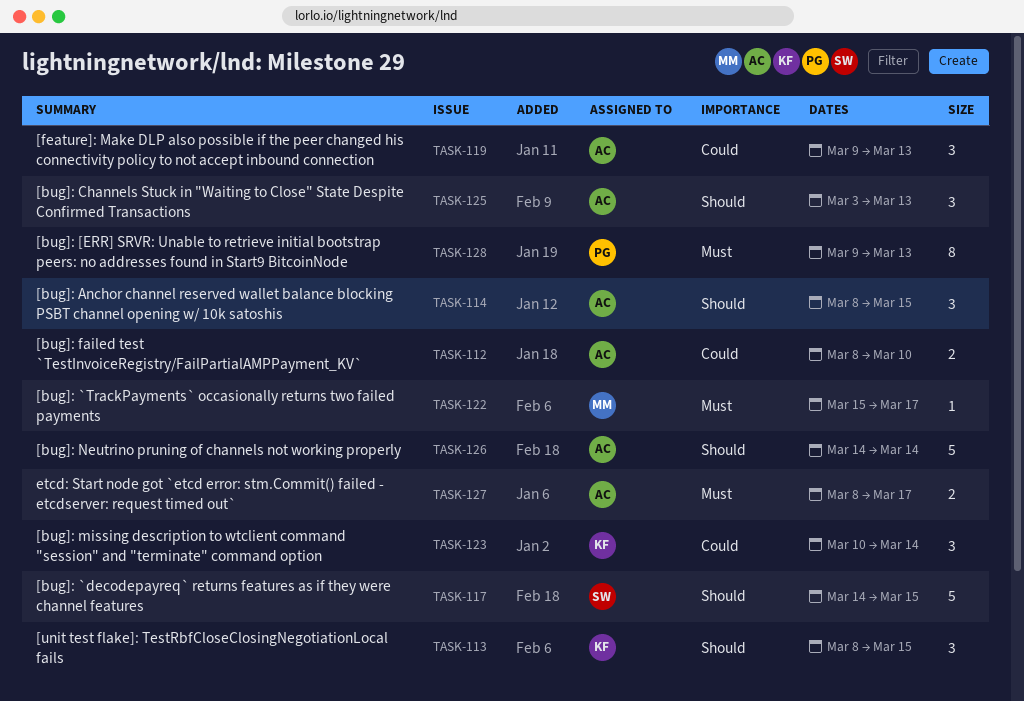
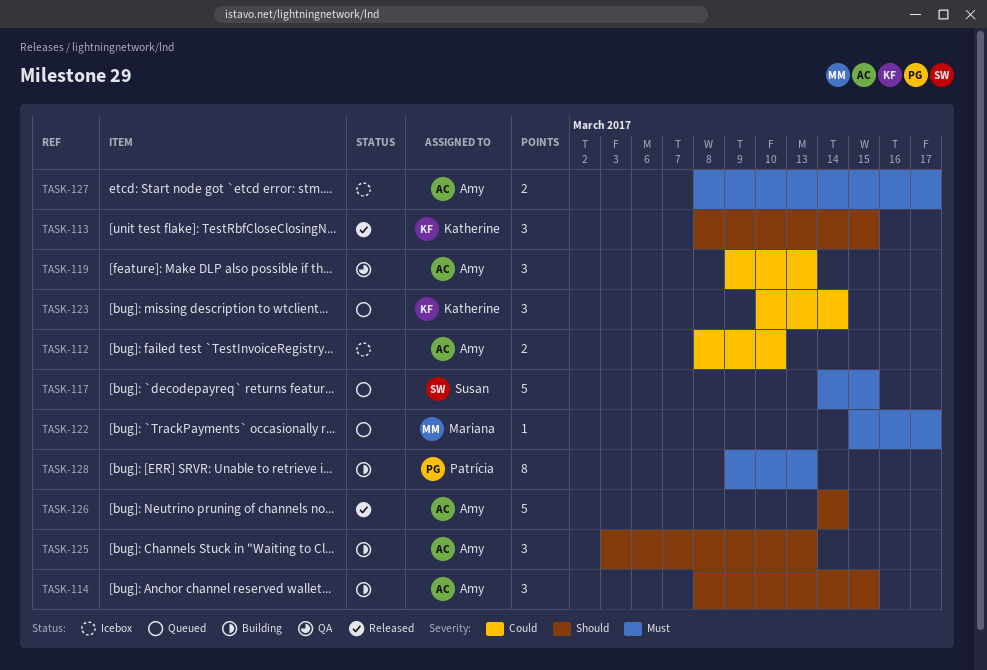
TASK-117, priority: Should -> Must

